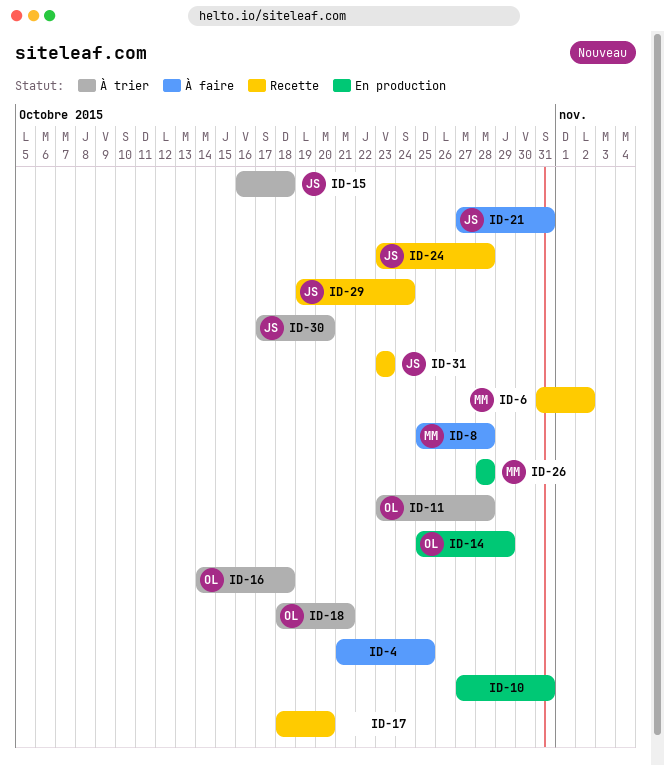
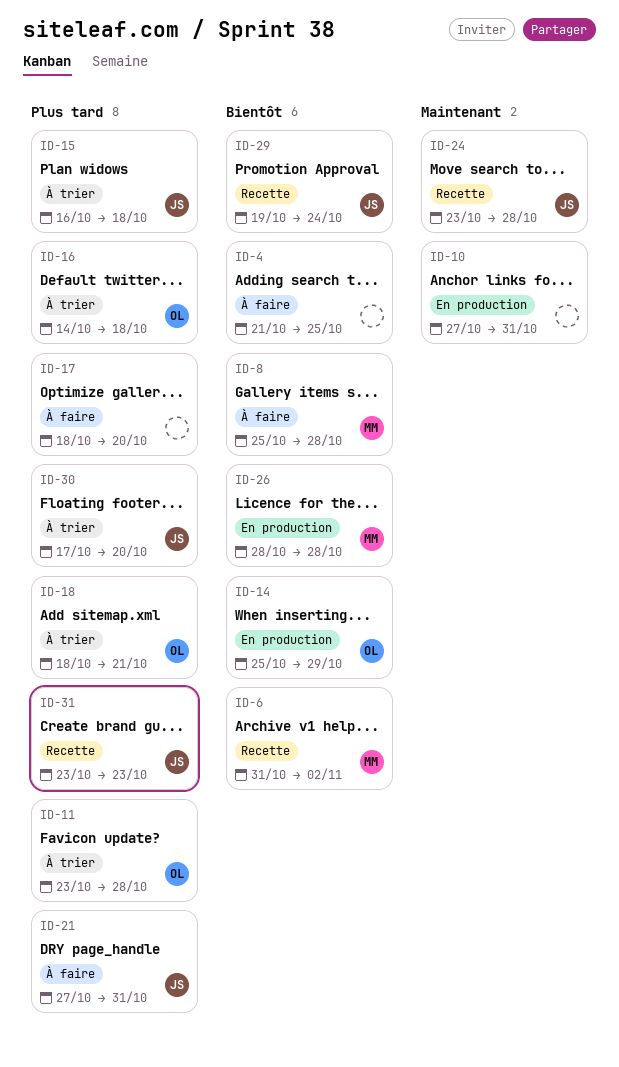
ID-17, status: Recette -> À faire

